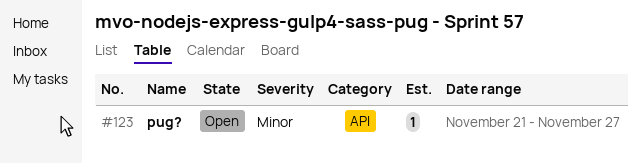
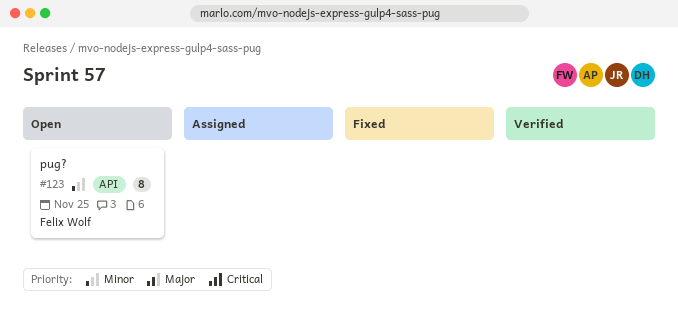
#123, estimate: 1 -> 8
#123, due: Nov 27 -> Nov 25

